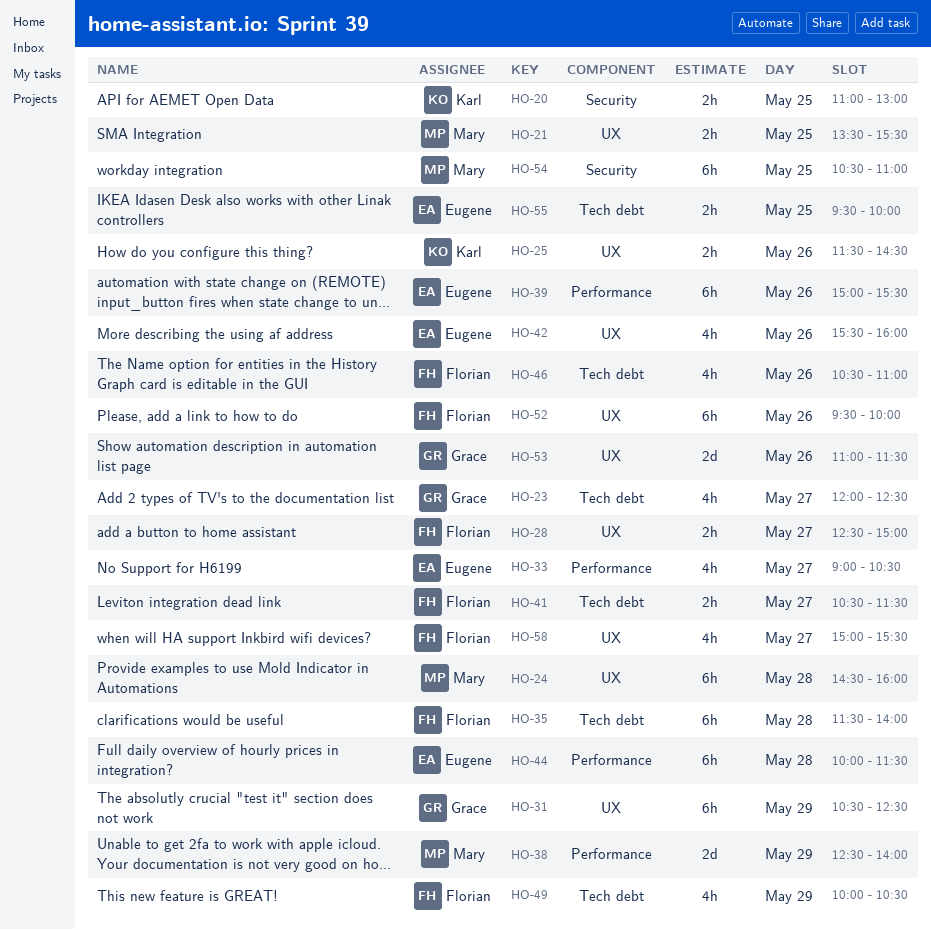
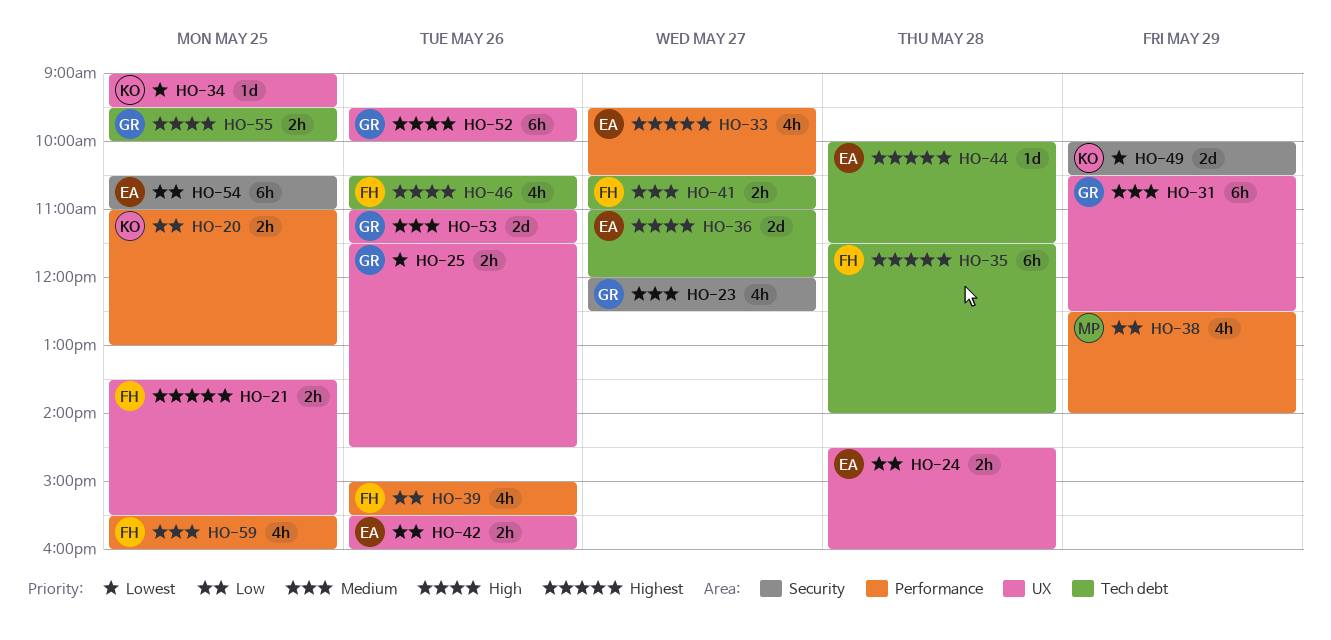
HO-20, label: Security -> Performance
HO-21, owner: Mary -> Florian
HO-23, label: Tech debt -> Security
HO-24, owner: Mary -> Eugene
HO-24, estimate: 6h -> 2h
HO-25, owner: Karl -> Grace
HO-28: present -> none
HO-33, begins: 09:00 -> 09:30
HO-34: none -> present
HO-36: none -> present
HO-38, estimate: 2d -> 4h
HO-39, owner: Eugene -> Florian
HO-39, estimate: 6h -> 4h
HO-41, ends: 11:30 -> 11:00
HO-42, estimate: 4h -> 2h
HO-44, label: Performance -> Tech debt
HO-44, estimate: 6h -> 1d
HO-49, owner: Florian -> Karl
HO-49, label: Tech debt -> Security
HO-49, estimate: 4h -> 2d
HO-52, owner: Florian -> Grace
HO-54, owner: Mary -> Eugene
HO-55, owner: Eugene -> Grace
HO-58: present -> none
HO-59: none -> present

